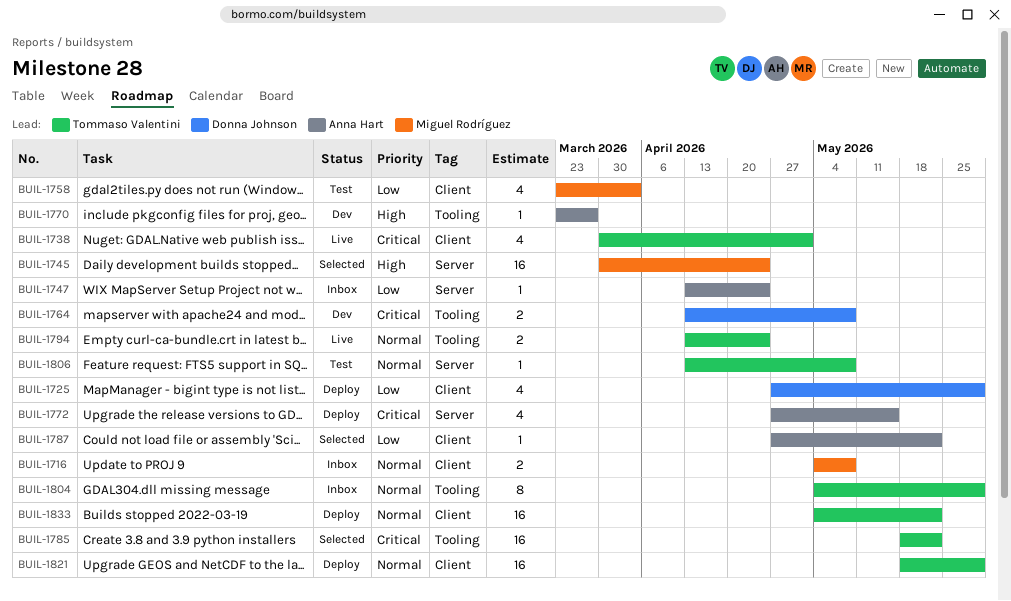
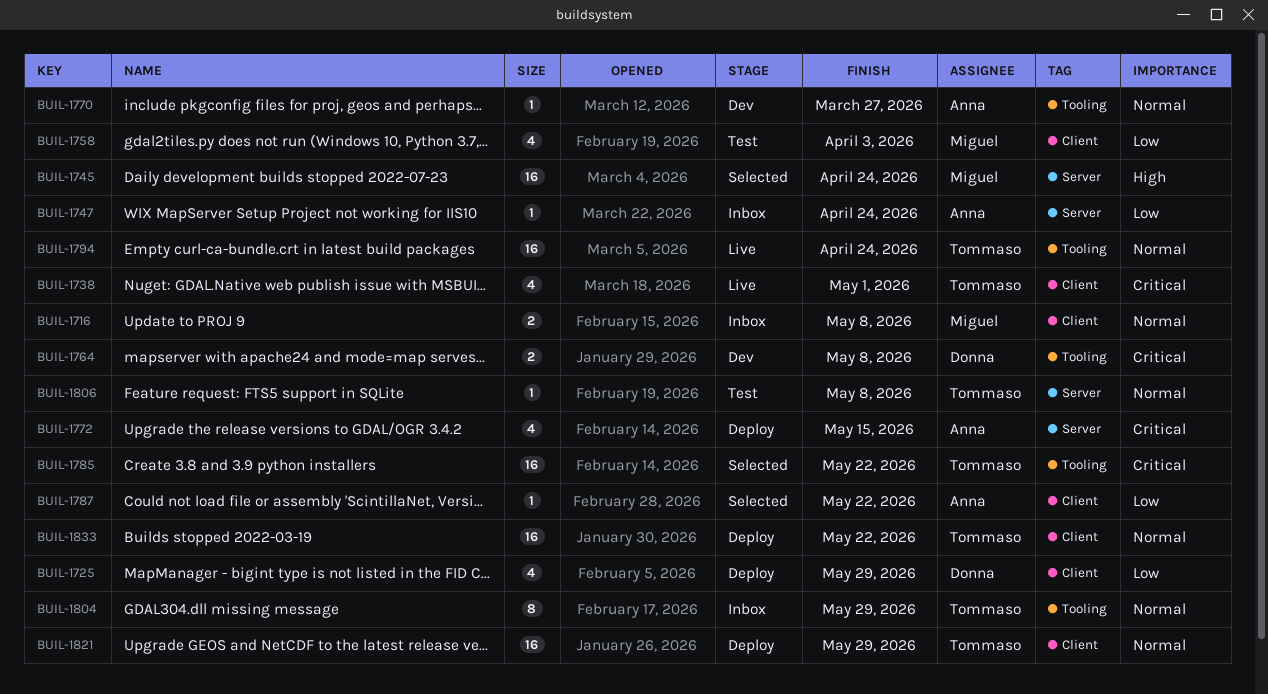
BUIL-1770, priority: High -> Normal
BUIL-1794, estimate: 2 -> 16

